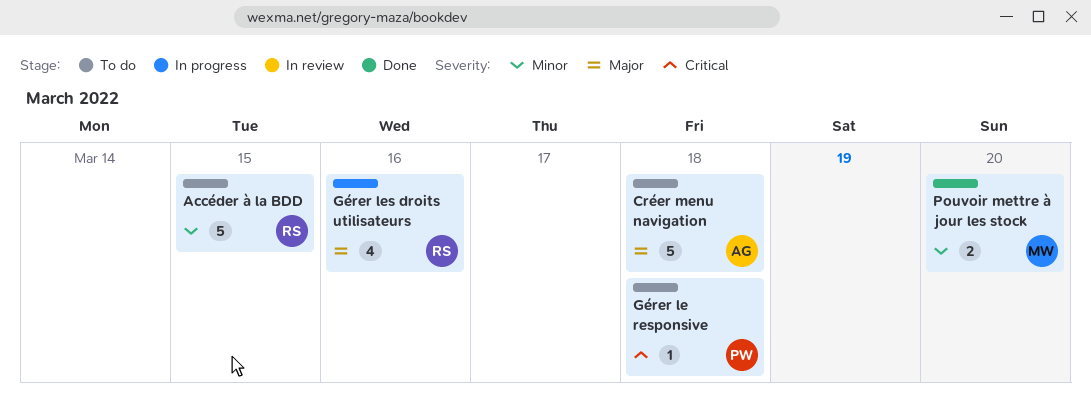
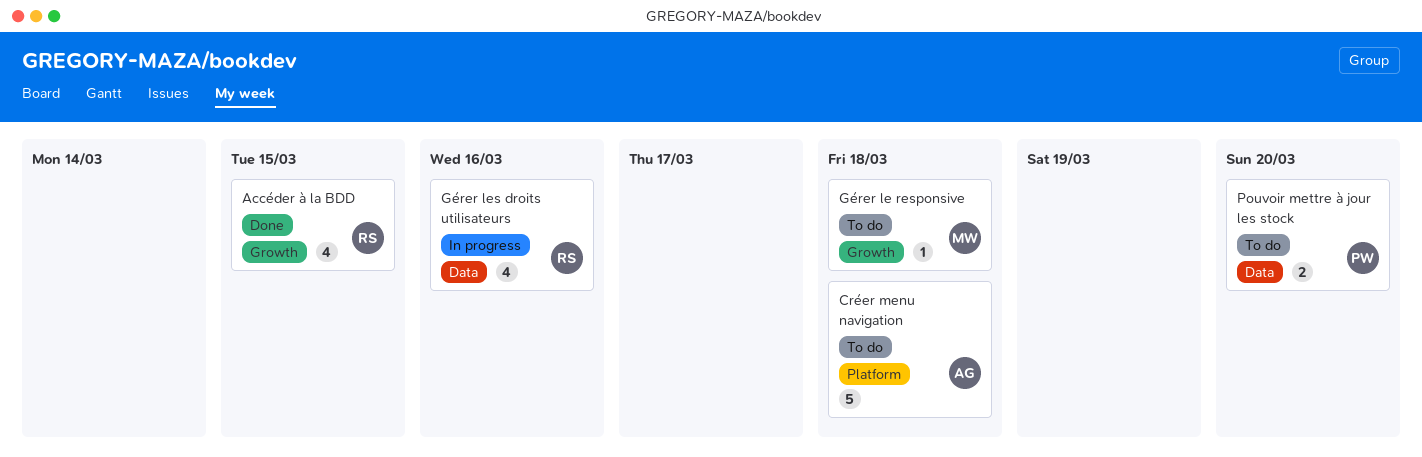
Accéder à la BDD, status: To do -> Done
Accéder à la BDD, estimate: 5 -> 4
Gérer le responsive, owner: PW -> MW
Pouvoir mettre à jour les stock, status: Done -> To do
Pouvoir mettre à jour les stock, owner: MW -> PW

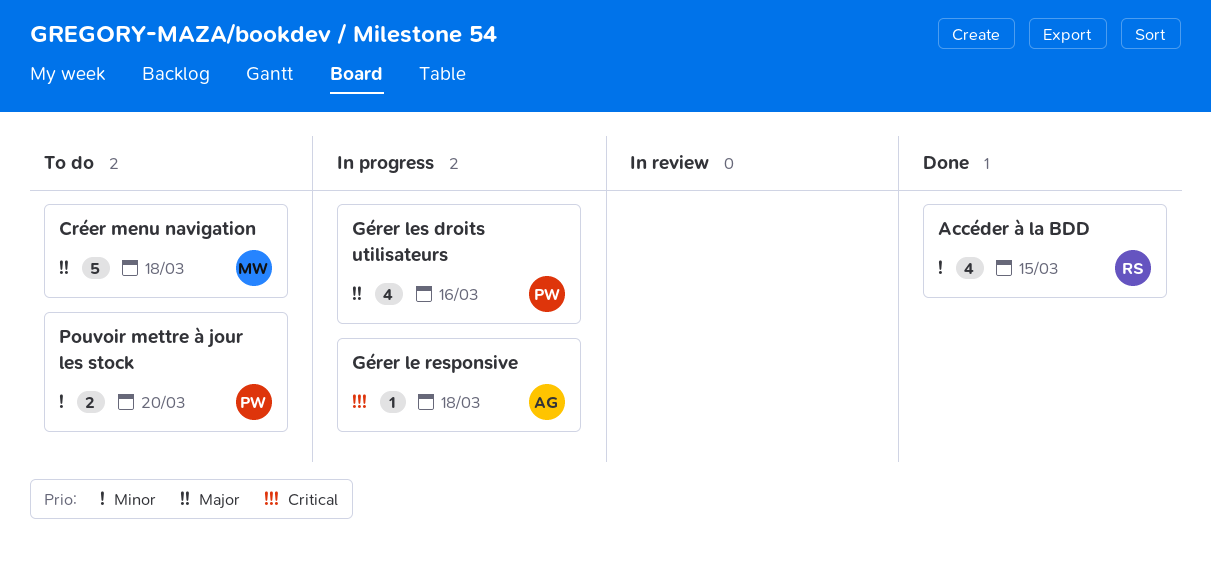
Créer menu navigation, owner: AG -> MW
Gérer le responsive, status: To do -> In progress
Gérer le responsive, owner: MW -> AG
Gérer les droits utilisateurs, owner: RS -> PW

